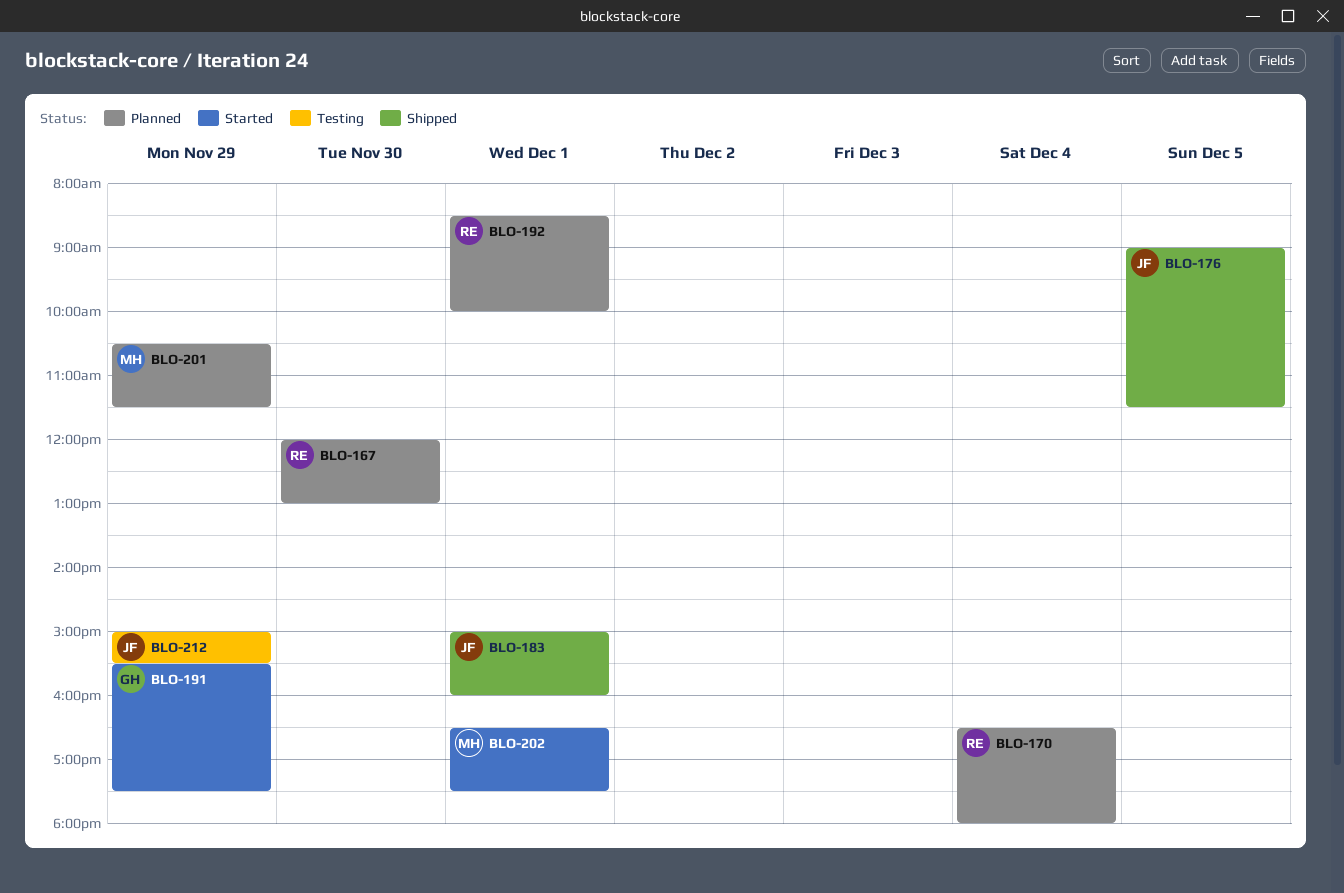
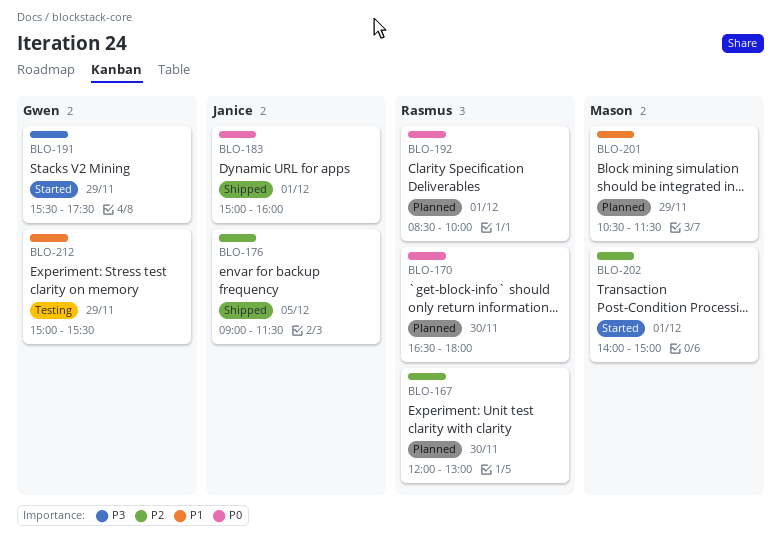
BLO-170, day: Dec 4 -> Nov 30
BLO-202, begins: 16:30 -> 14:00
BLO-202, ends: 17:30 -> 15:00
BLO-212, owner: Janice -> Gwen

